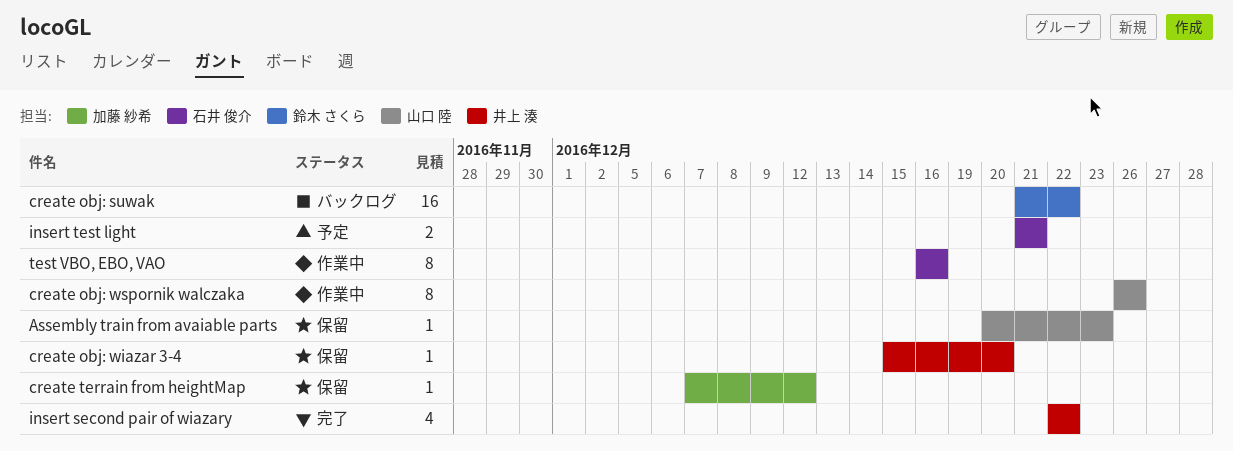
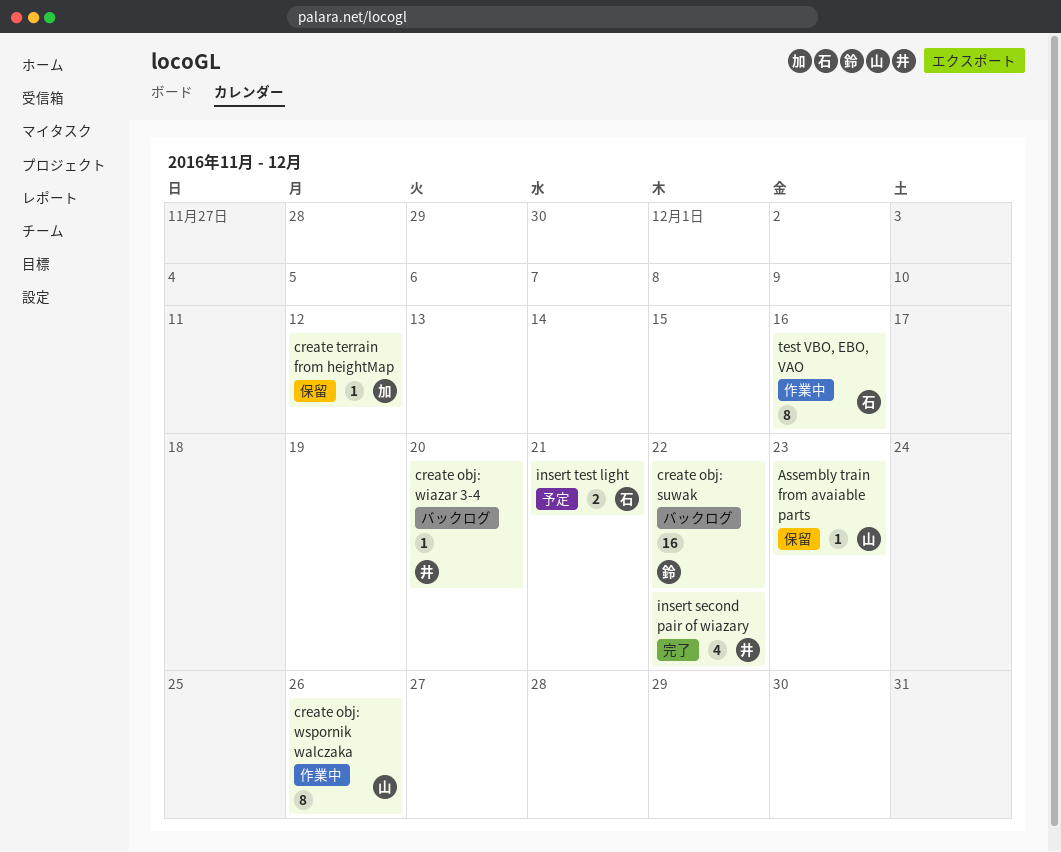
create obj: wiazar 3-4, status: 保留 -> バックログ

